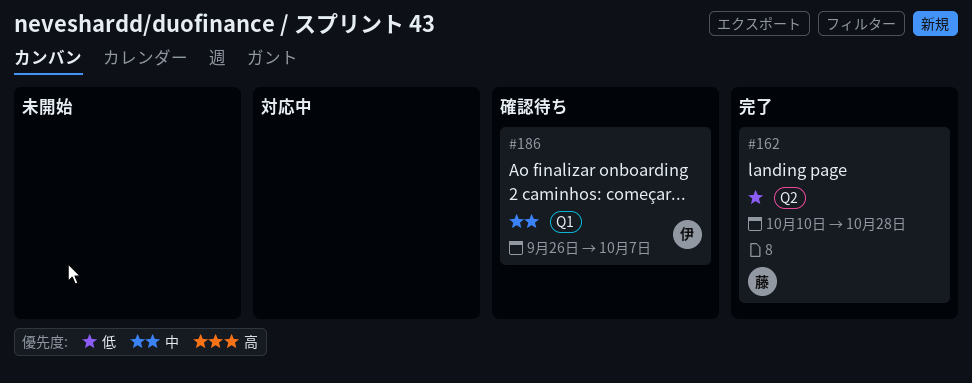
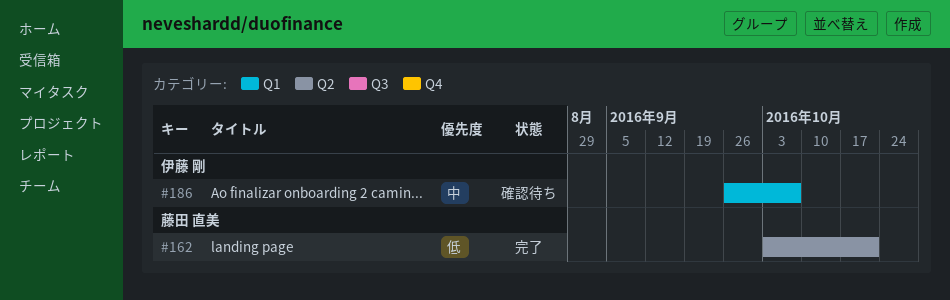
#162, start: Oct 10 -> Oct 3
#162, due: Oct 28 -> Oct 21

